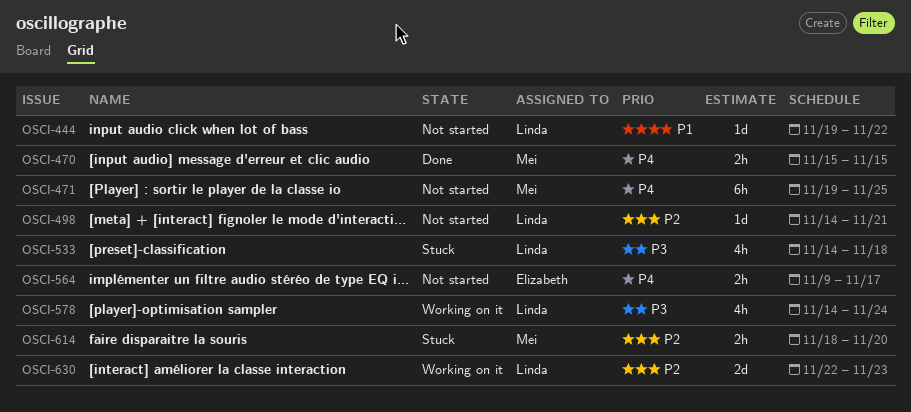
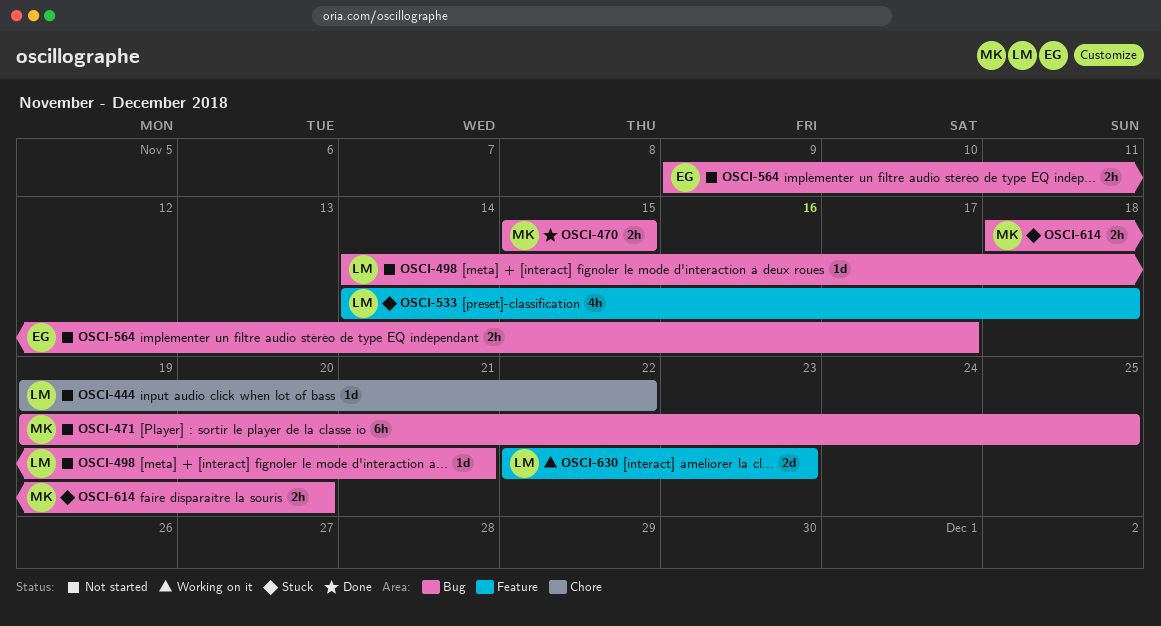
OSCI-578: present -> none

